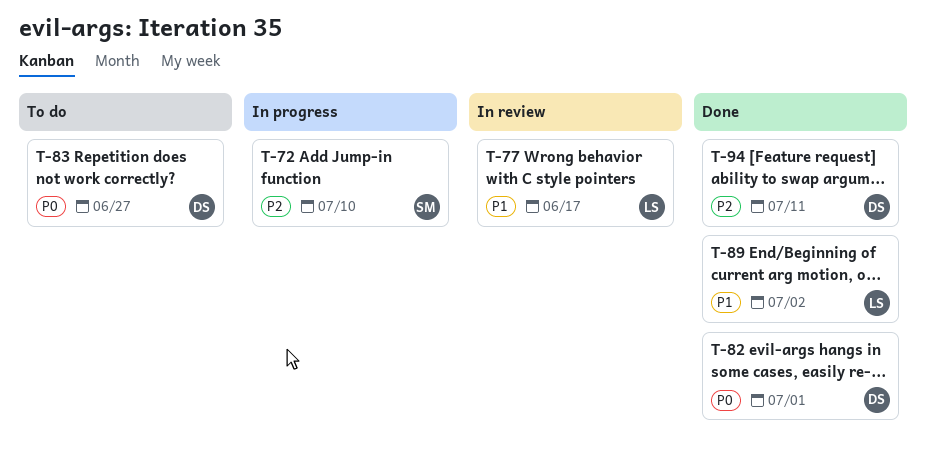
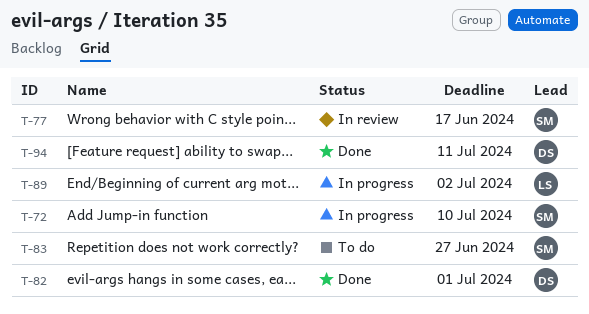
T-77, owner: LS -> SM
T-83, owner: DS -> SM
T-89, status: Done -> In progress

